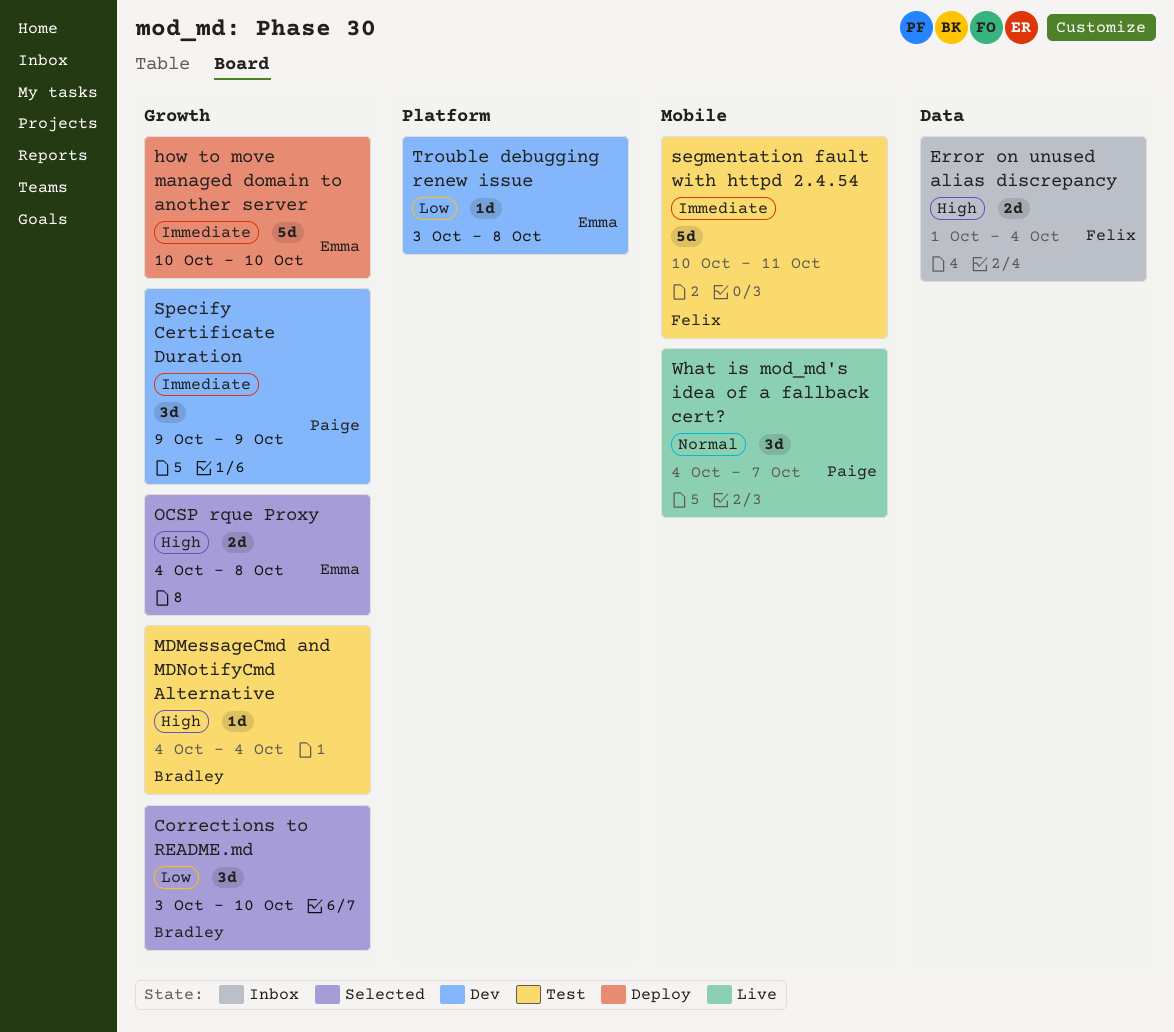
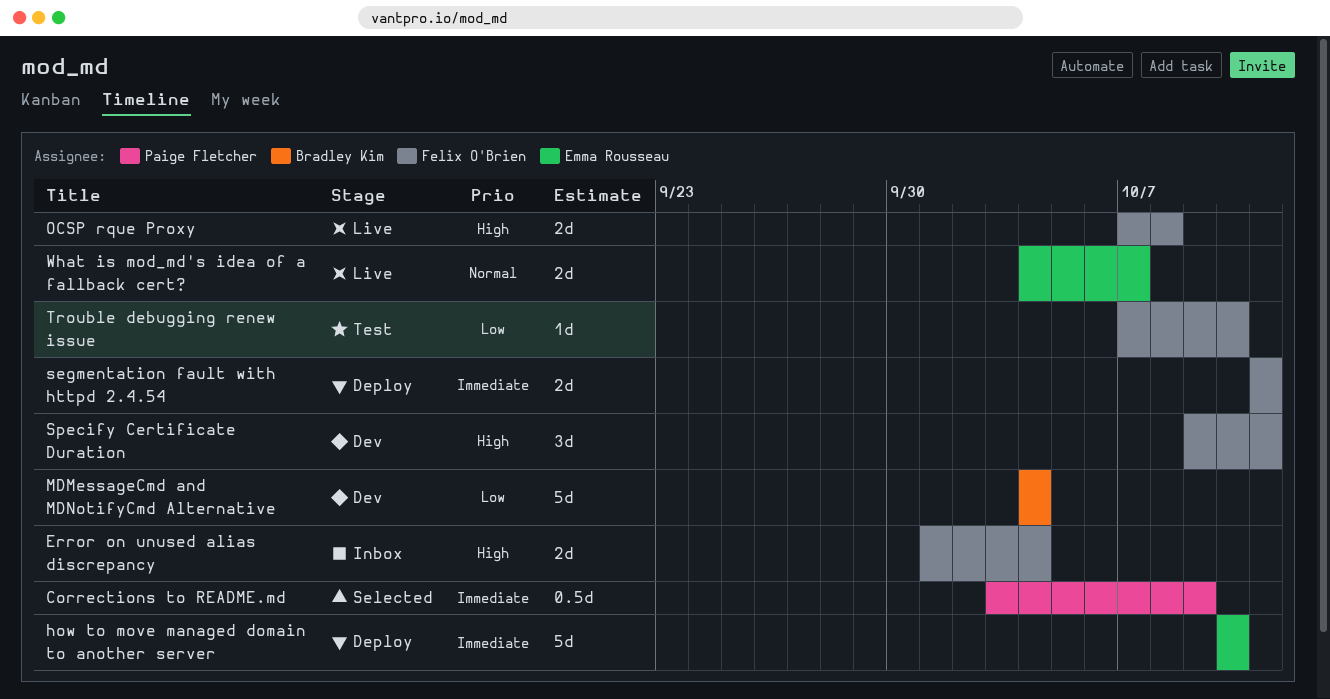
Corrections to README.md, owner: Bradley Kim -> Paige Fletcher
Corrections to README.md, priority: Low -> Immediate
Corrections to README.md, estimate: 3d -> 0.5d
Corrections to README.md, due: Oct 10 -> Oct 9
MDMessageCmd and MDNotifyCmd Alternative, status: Test -> Dev
MDMessageCmd and MDNotifyCmd Alternative, priority: High -> Low
MDMessageCmd and MDNotifyCmd Alternative, estimate: 1d -> 5d
OCSP rque Proxy, status: Selected -> Live
OCSP rque Proxy, owner: Emma Rousseau -> Felix O'Brien
OCSP rque Proxy, start: Oct 4 -> Oct 7
segmentation fault with httpd 2.4.54, status: Test -> Deploy
segmentation fault with httpd 2.4.54, estimate: 5d -> 2d
segmentation fault with httpd 2.4.54, start: Oct 10 -> Oct 11
Specify Certificate Duration, owner: Paige Fletcher -> Felix O'Brien
Specify Certificate Duration, priority: Immediate -> High
Specify Certificate Duration, due: Oct 9 -> Oct 11
Trouble debugging renew issue, status: Dev -> Test
Trouble debugging renew issue, owner: Emma Rousseau -> Felix O'Brien
Trouble debugging renew issue, start: Oct 3 -> Oct 7
Trouble debugging renew issue, due: Oct 8 -> Oct 10
What is mod_md's idea of a fallback cert?, owner: Paige Fletcher -> Emma Rousseau
What is mod_md's idea of a fallback cert?, estimate: 3d -> 2d

